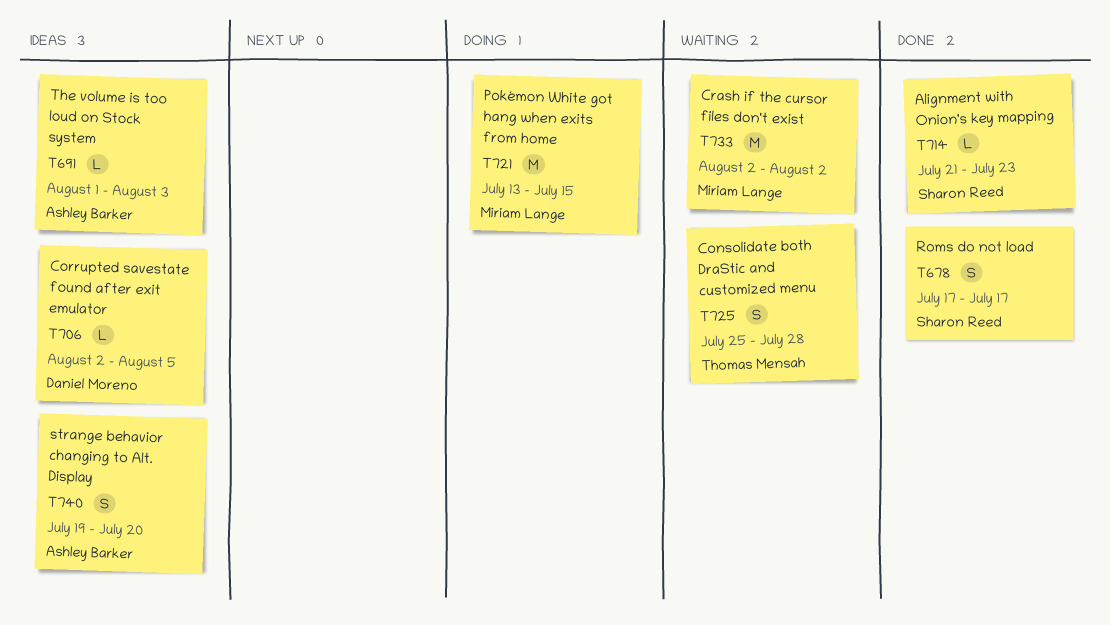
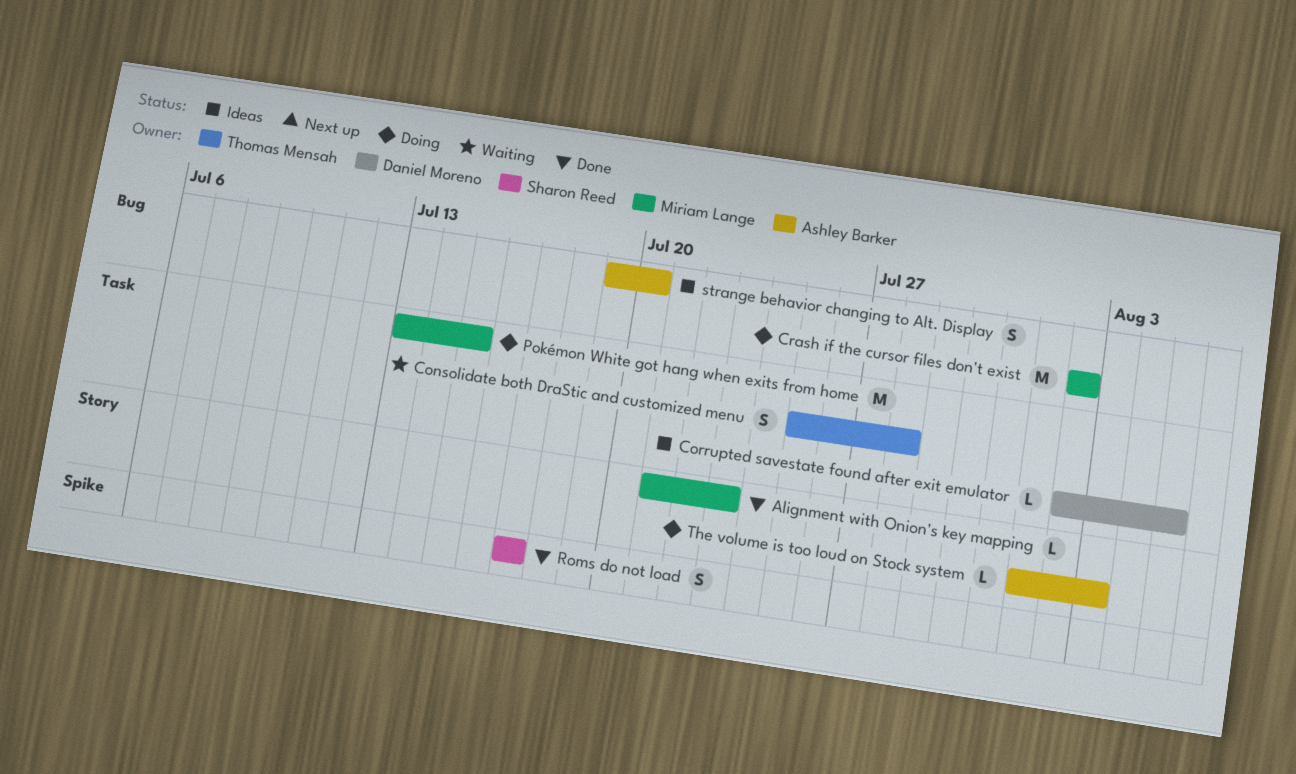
Alignment with Onion's key mapping, owner: Sharon Reed -> Miriam Lange
Crash if the cursor files don't exist, status: Waiting -> Doing
The volume is too loud on Stock system, status: Ideas -> Doing

